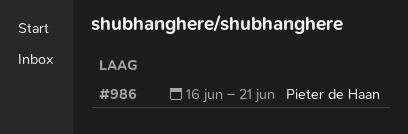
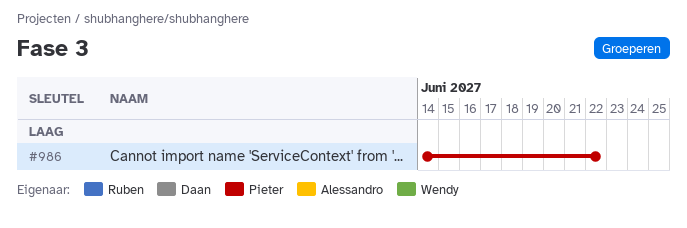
#986, start: Jun 16 -> Jun 14
#986, due: Jun 21 -> Jun 22

